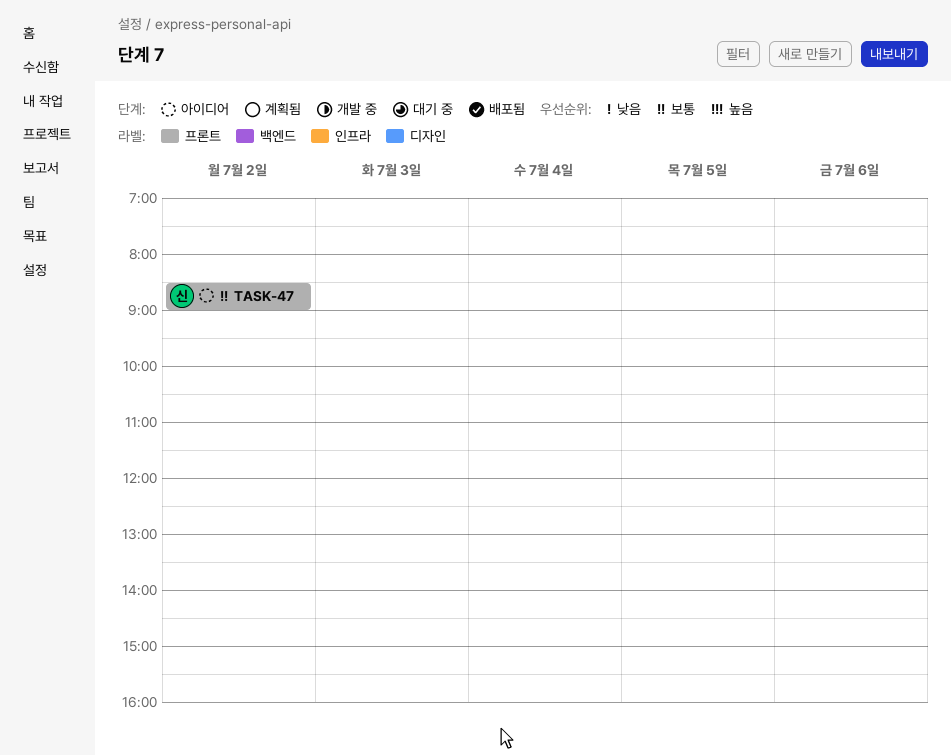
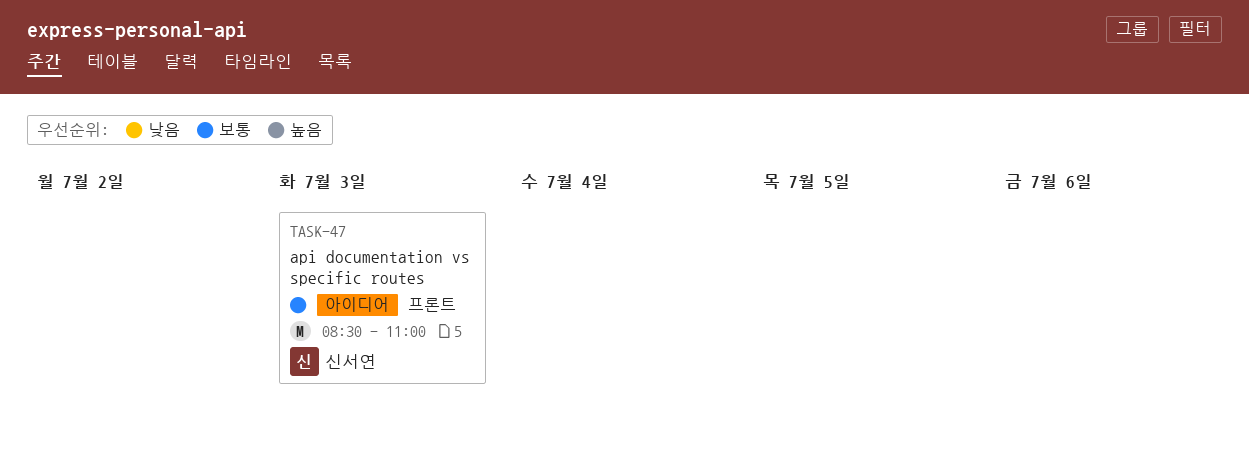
TASK-47, day: Jul 2 -> Jul 3
TASK-47, ends: 09:00 -> 11:00

